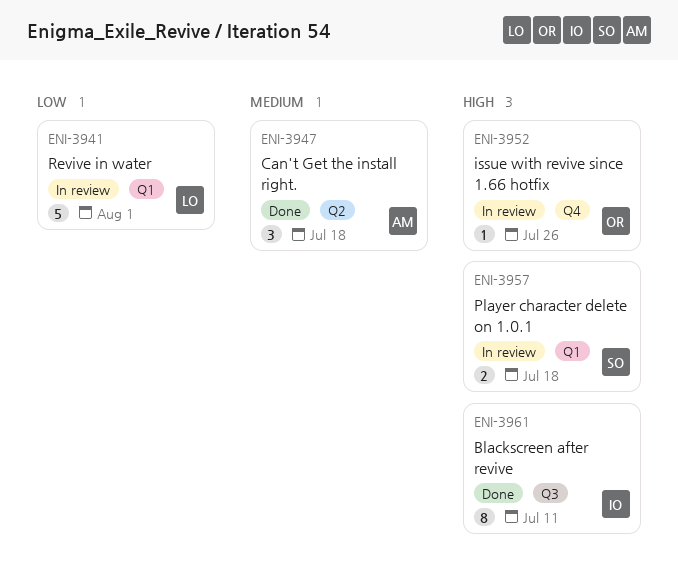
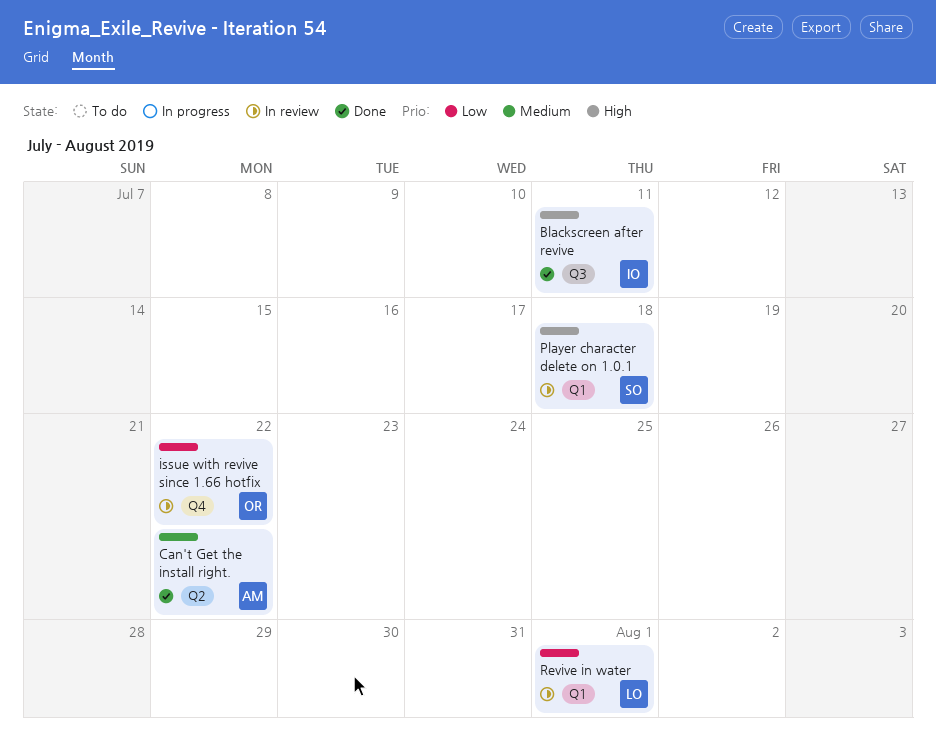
Can't Get the install right., due: Jul 18 -> Jul 22
issue with revive since 1.66 hotfix, priority: High -> Low
issue with revive since 1.66 hotfix, due: Jul 26 -> Jul 22

